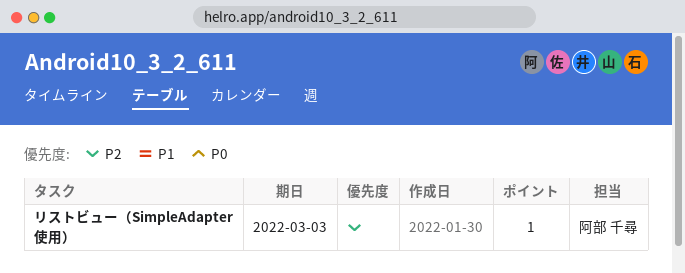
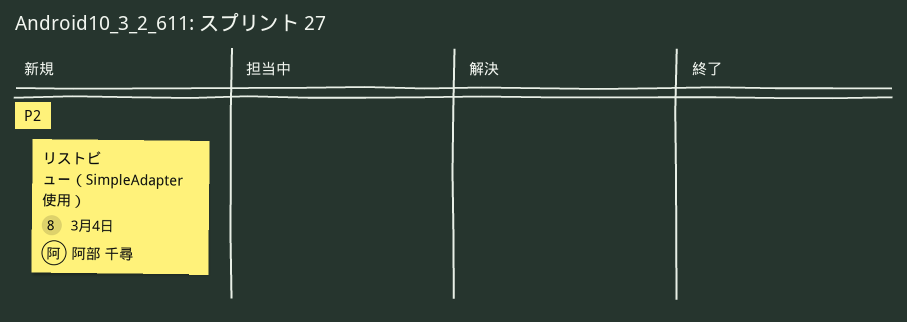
リストビュー（SimpleAdapter使用）, estimate: 1 -> 8
リストビュー（SimpleAdapter使用）, due: Mar 3 -> Mar 4

